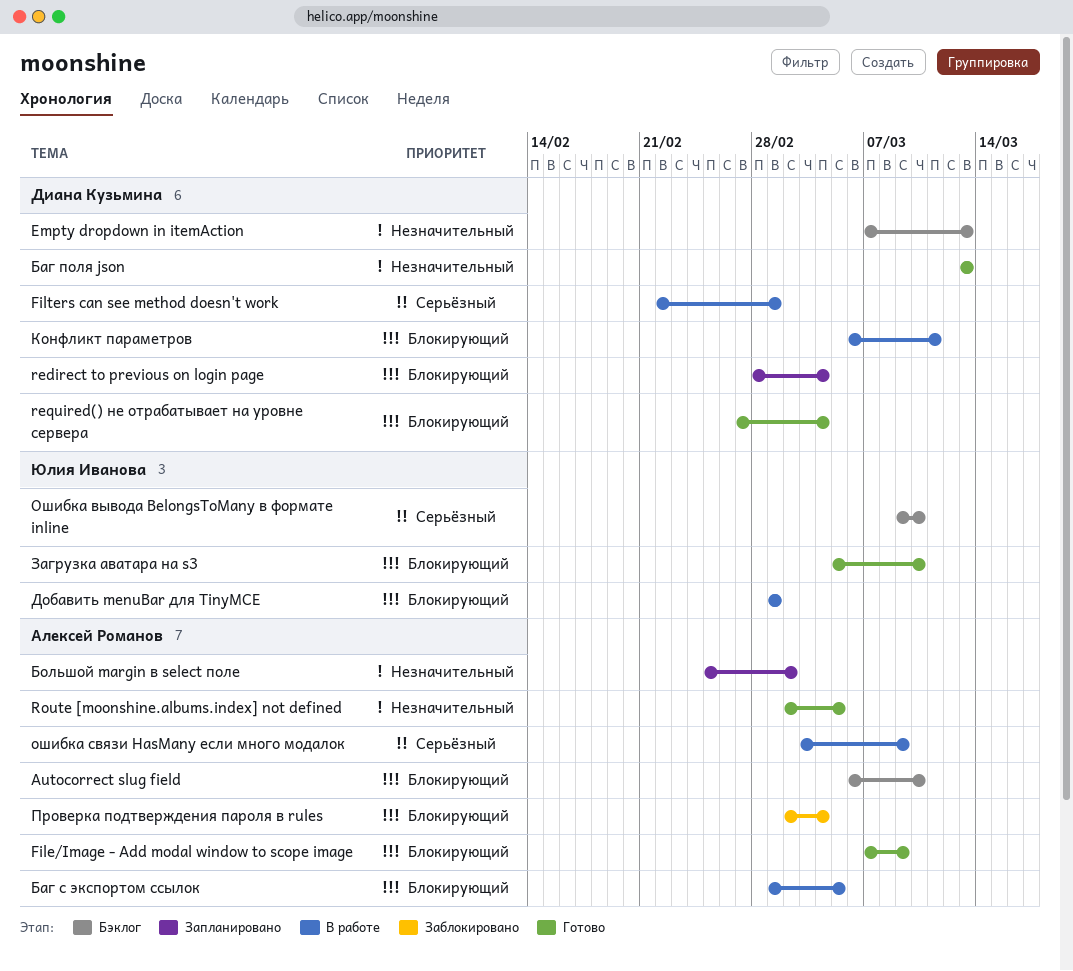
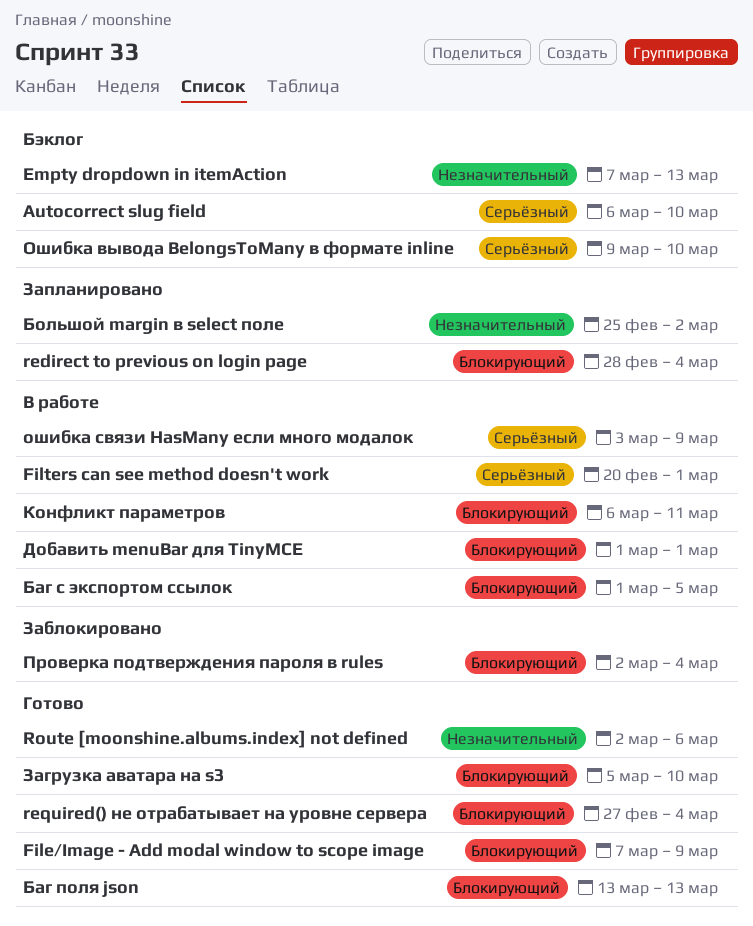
Autocorrect slug field, priority: Блокирующий -> Серьёзный
Filters can see method doesn't work, start: Feb 22 -> Feb 20
Route [moonshine.albums.index] not defined, due: Mar 5 -> Mar 6
Баг поля json, priority: Незначительный -> Блокирующий

